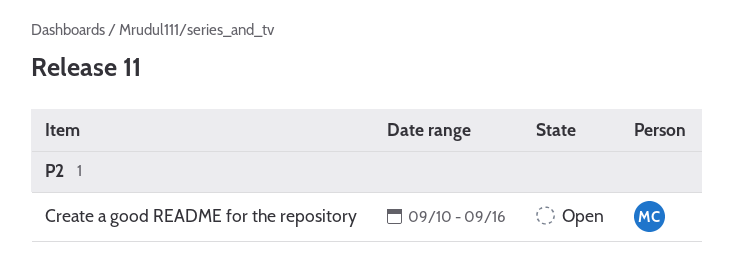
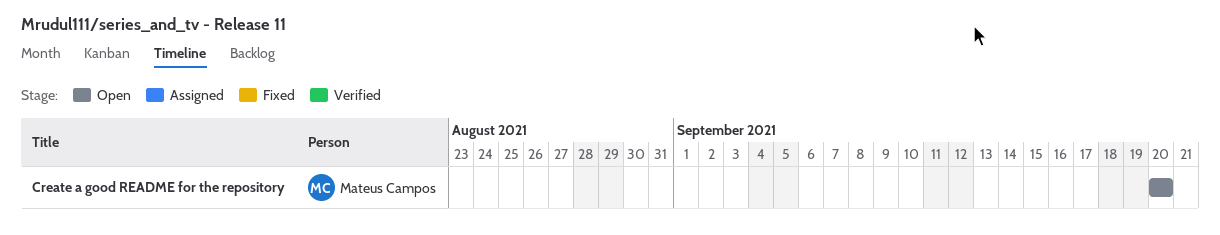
Create a good README for the repository, start: Sep 10 -> Sep 20
Create a good README for the repository, due: Sep 16 -> Sep 20

